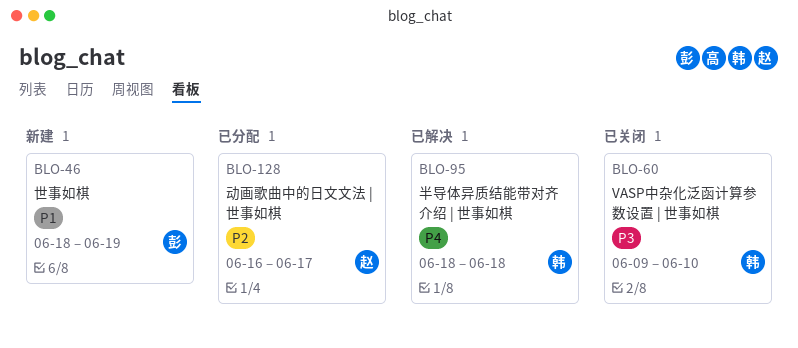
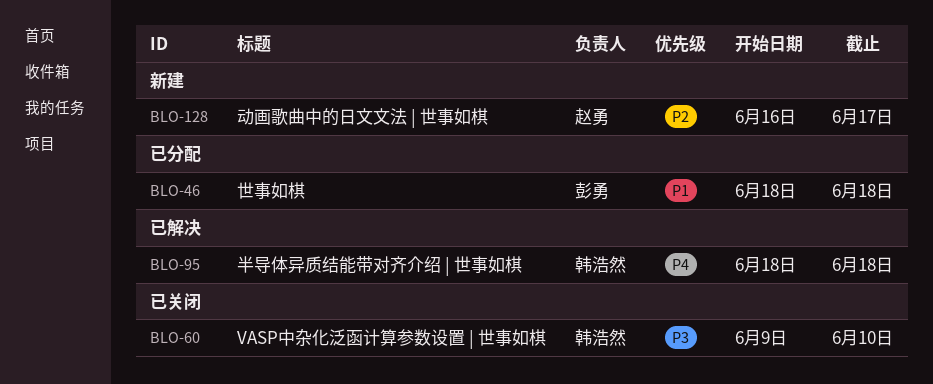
BLO-46, status: 新建 -> 已分配
BLO-46, due: Jun 19 -> Jun 18
BLO-128, status: 已分配 -> 新建

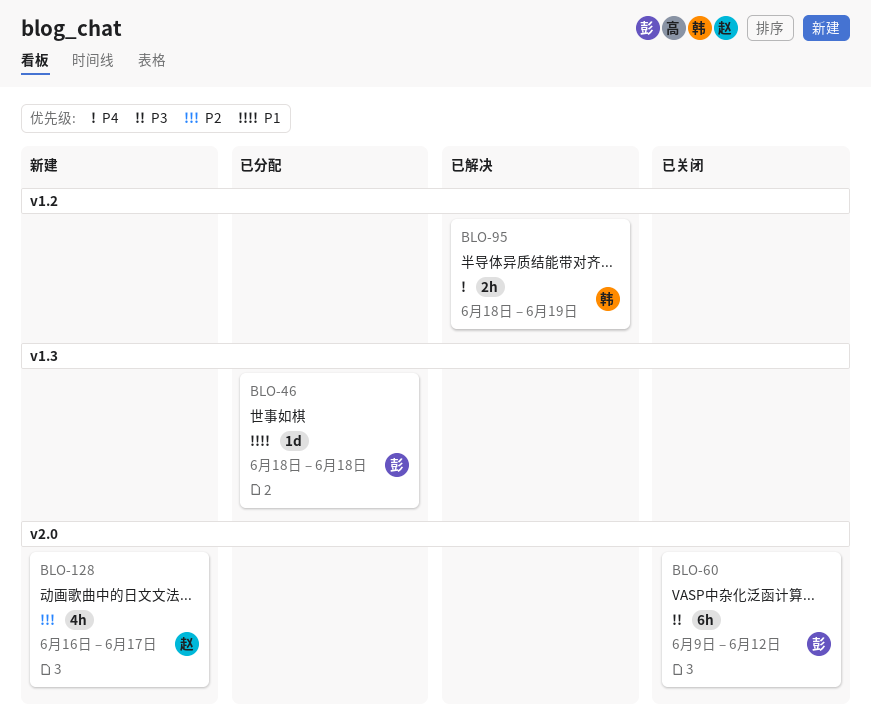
BLO-60, owner: 韩浩然 -> 彭勇
BLO-60, due: Jun 10 -> Jun 12
BLO-95, due: Jun 18 -> Jun 19

